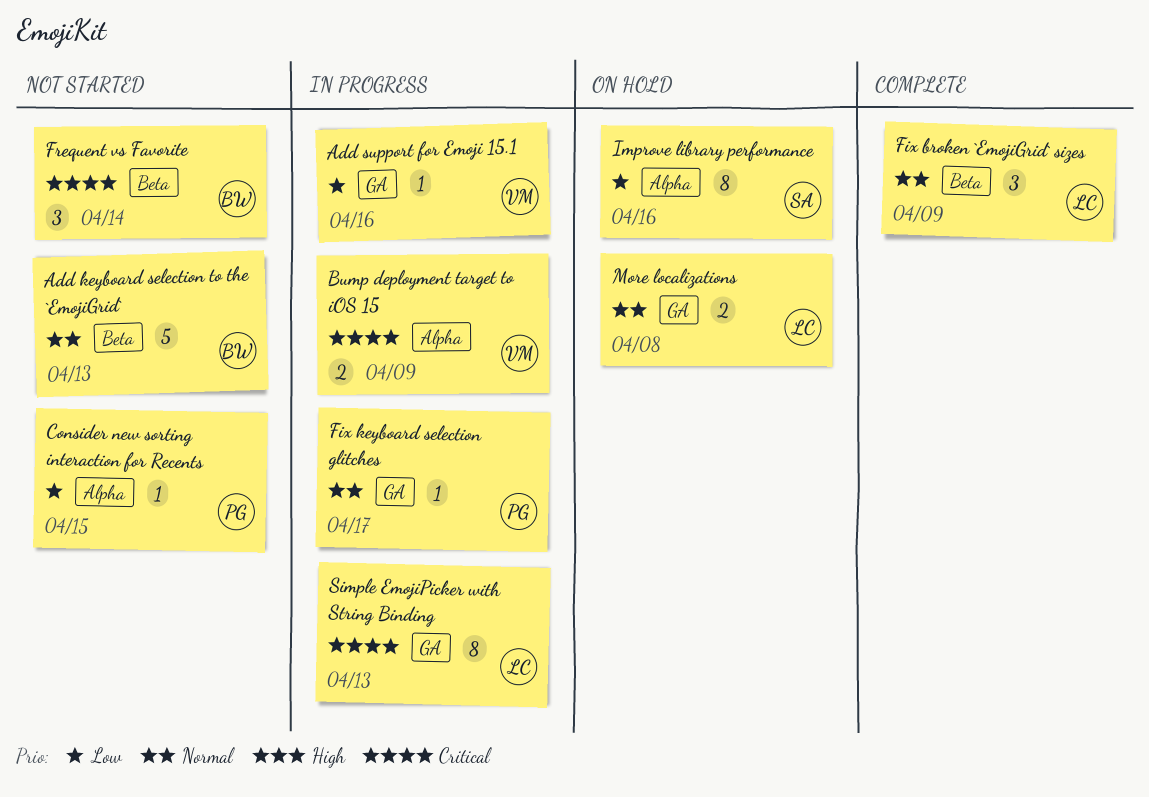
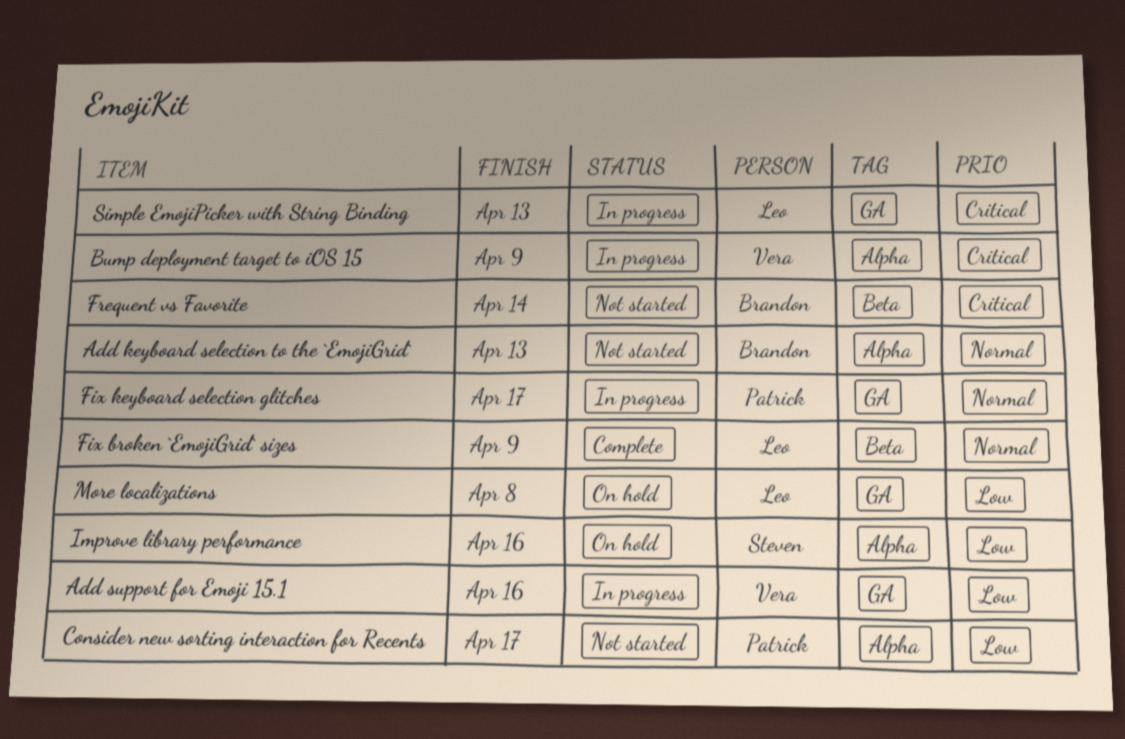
Add keyboard selection to the `EmojiGrid`, label: Beta -> Alpha
Consider new sorting interaction for Recents, due: Apr 15 -> Apr 17
More localizations, priority: Normal -> Low

